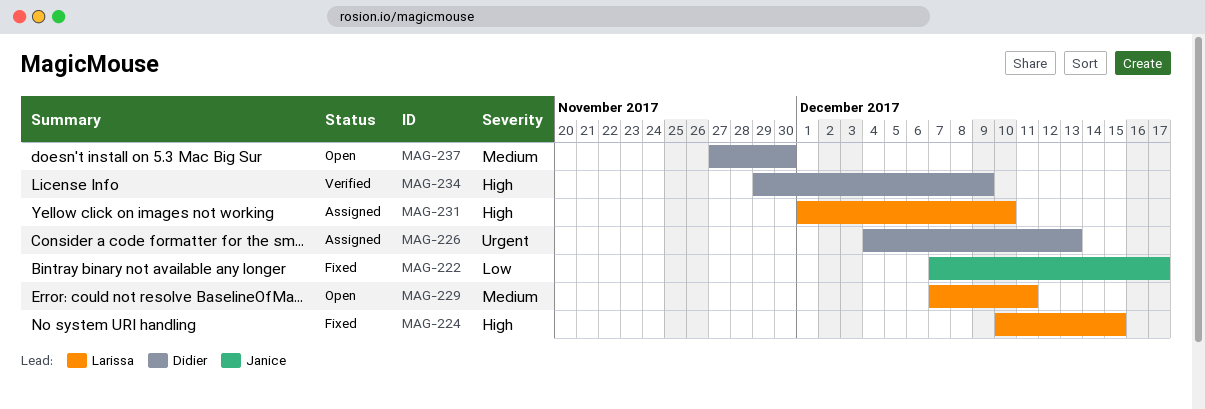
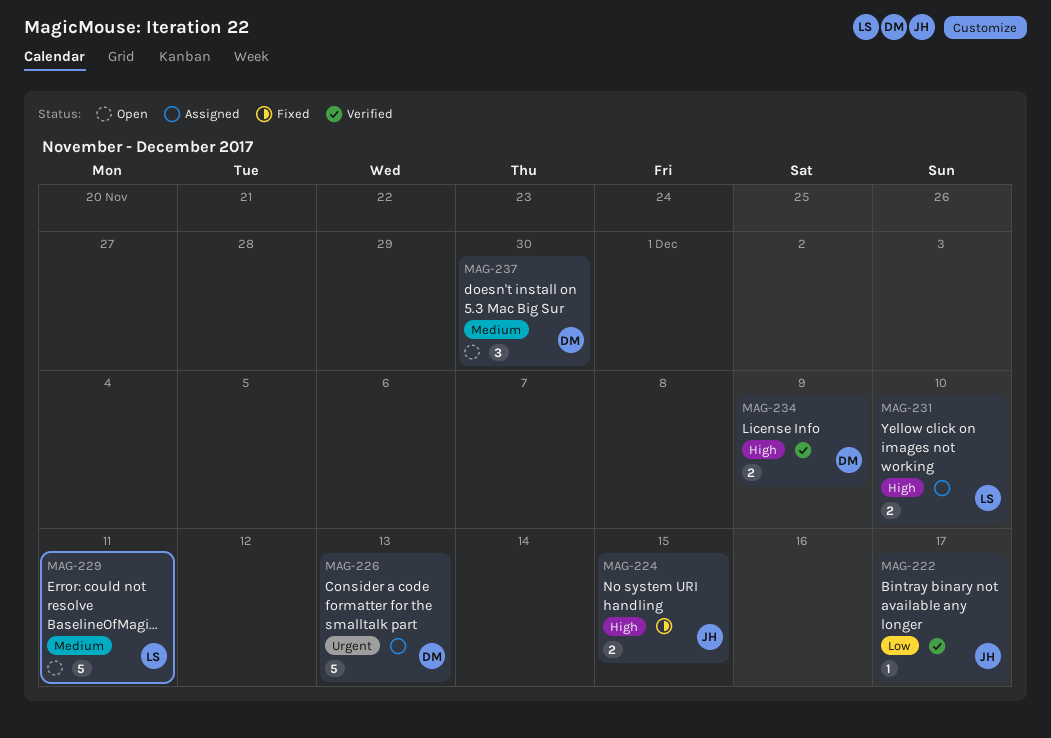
MAG-222, status: Fixed -> Verified
MAG-224, owner: Larissa -> Janice

